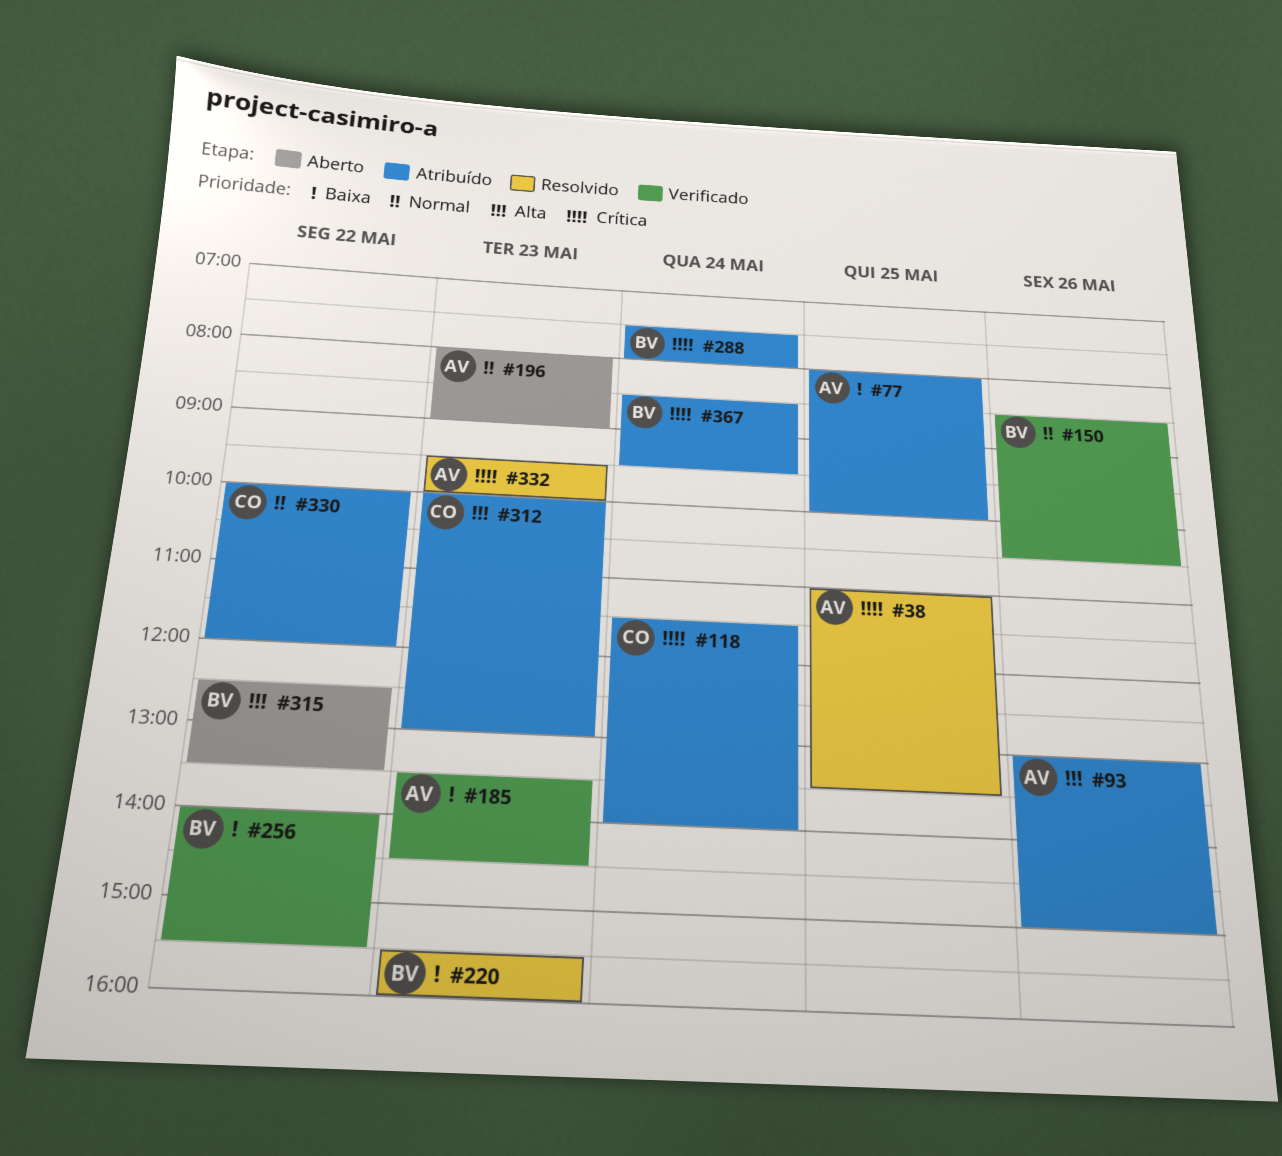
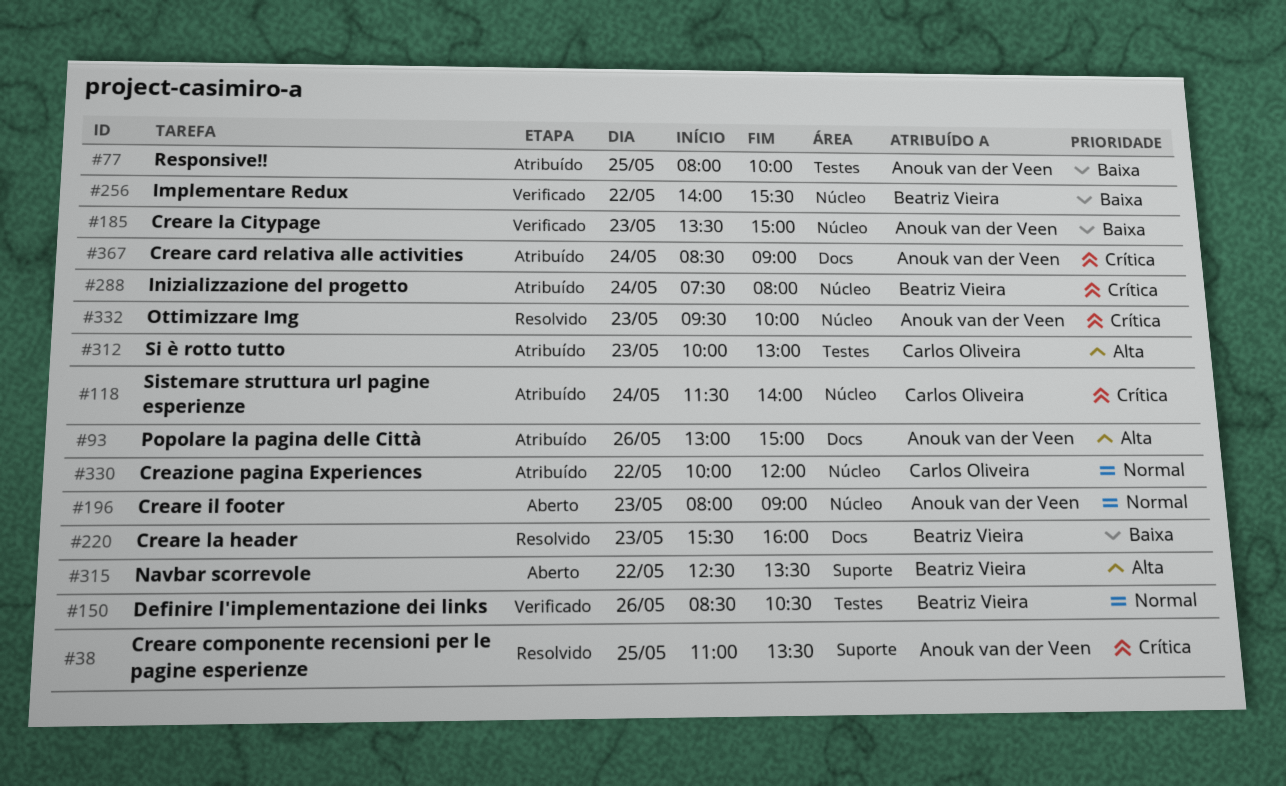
#185, ends: 14:30 -> 15:00
#367, owner: Beatriz Vieira -> Anouk van der Veen
#367, ends: 09:30 -> 09:00

